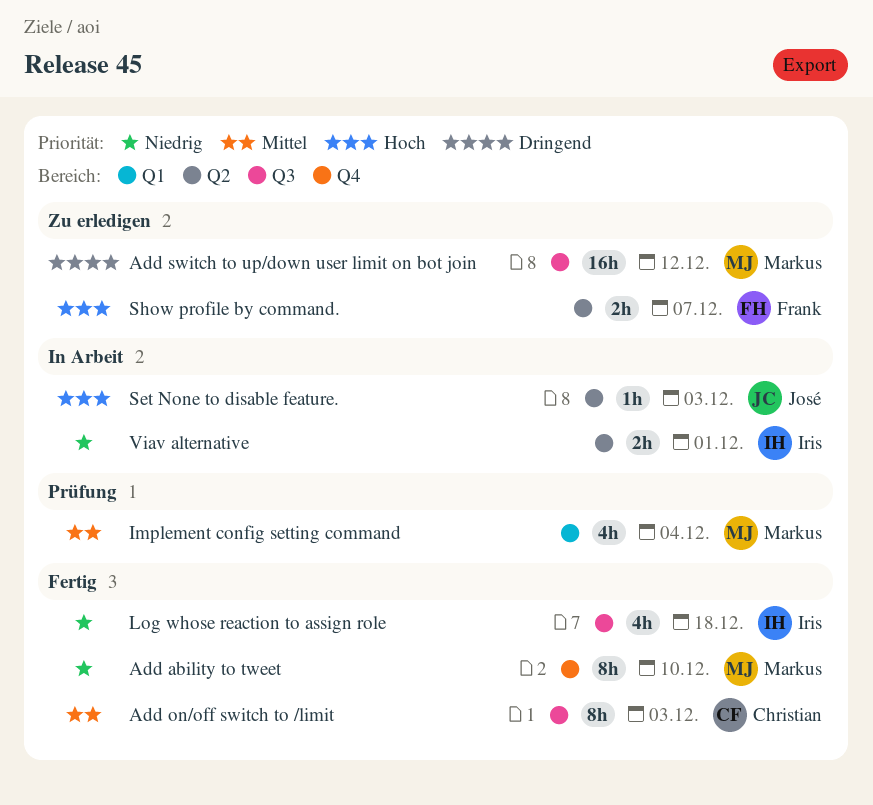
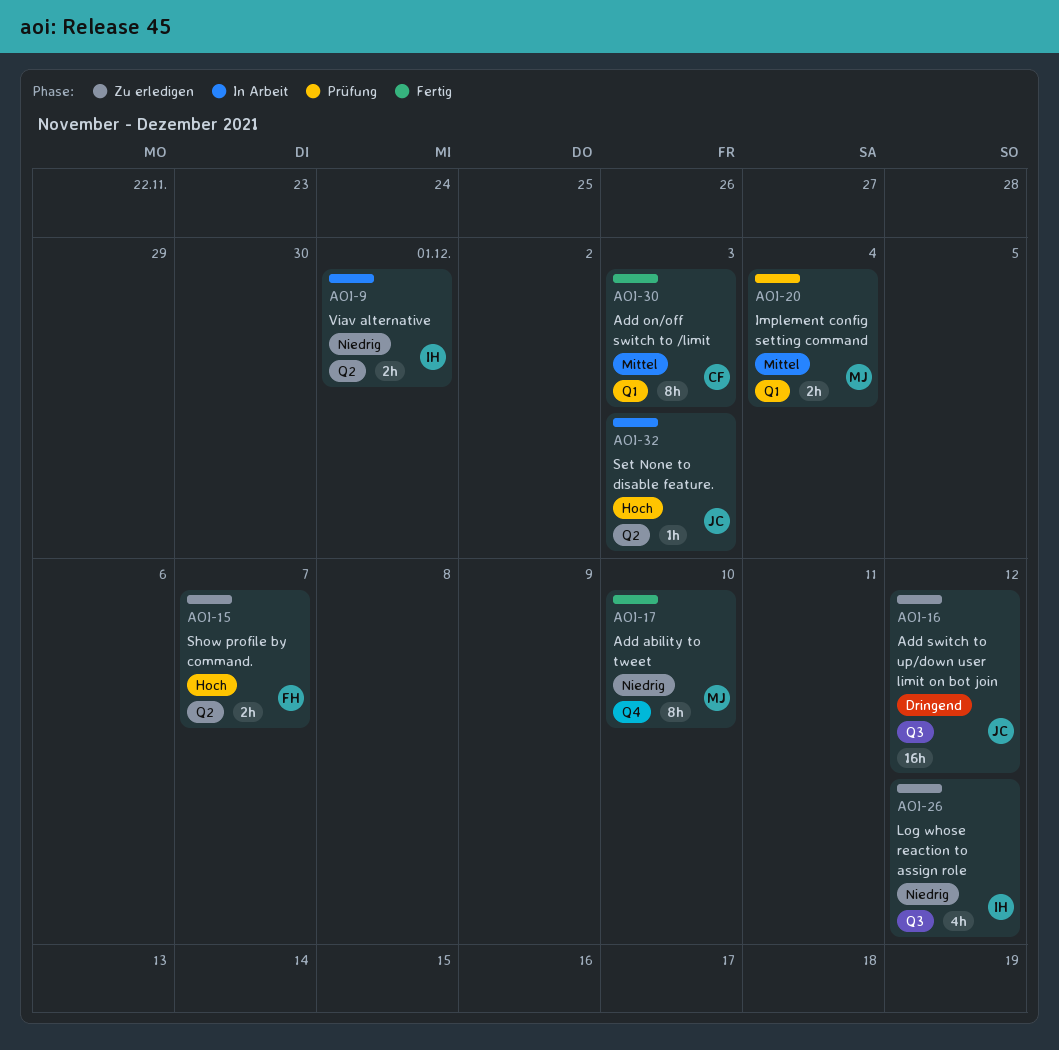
Add on/off switch to /limit, label: Q3 -> Q1
Add switch to up/down user limit on bot join, owner: Markus -> José
Implement config setting command, estimate: 4h -> 2h
Log whose reaction to assign role, status: Fertig -> Zu erledigen
Log whose reaction to assign role, due: Dec 18 -> Dec 12

